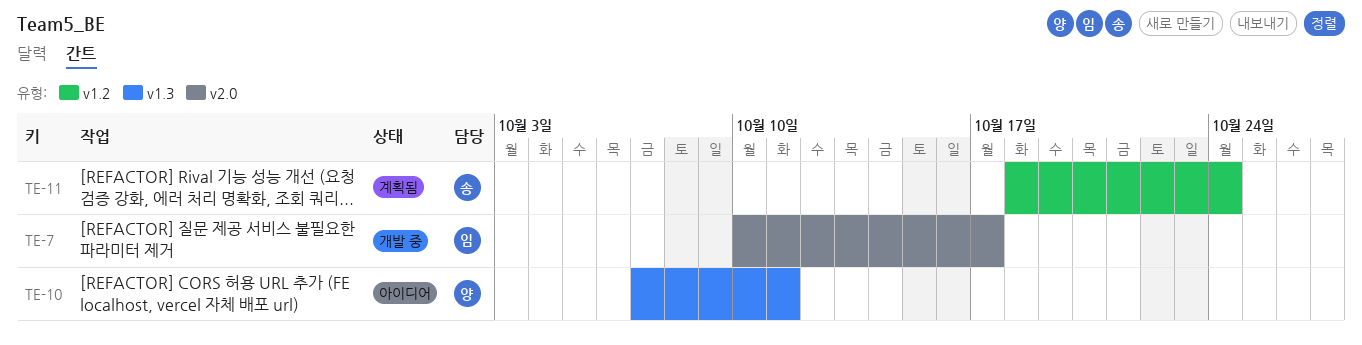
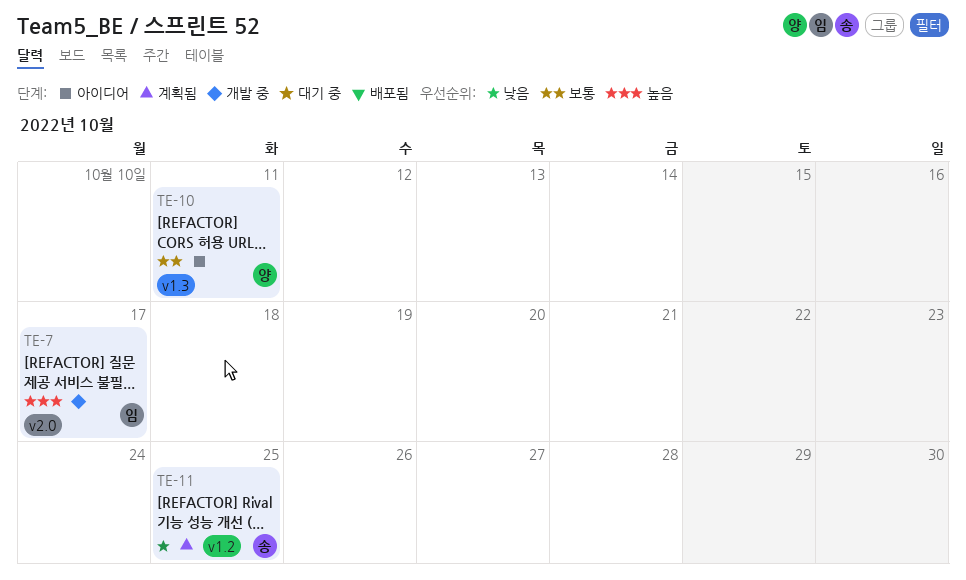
TE-11, due: Oct 24 -> Oct 25

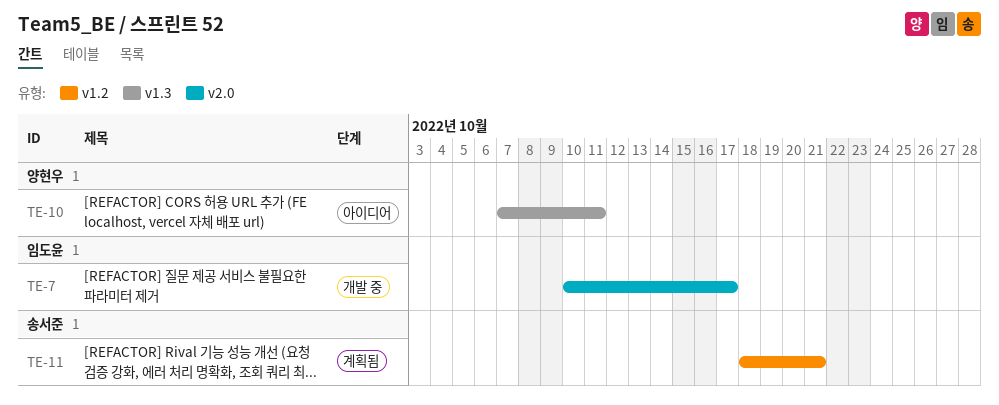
TE-11, due: Oct 25 -> Oct 21

